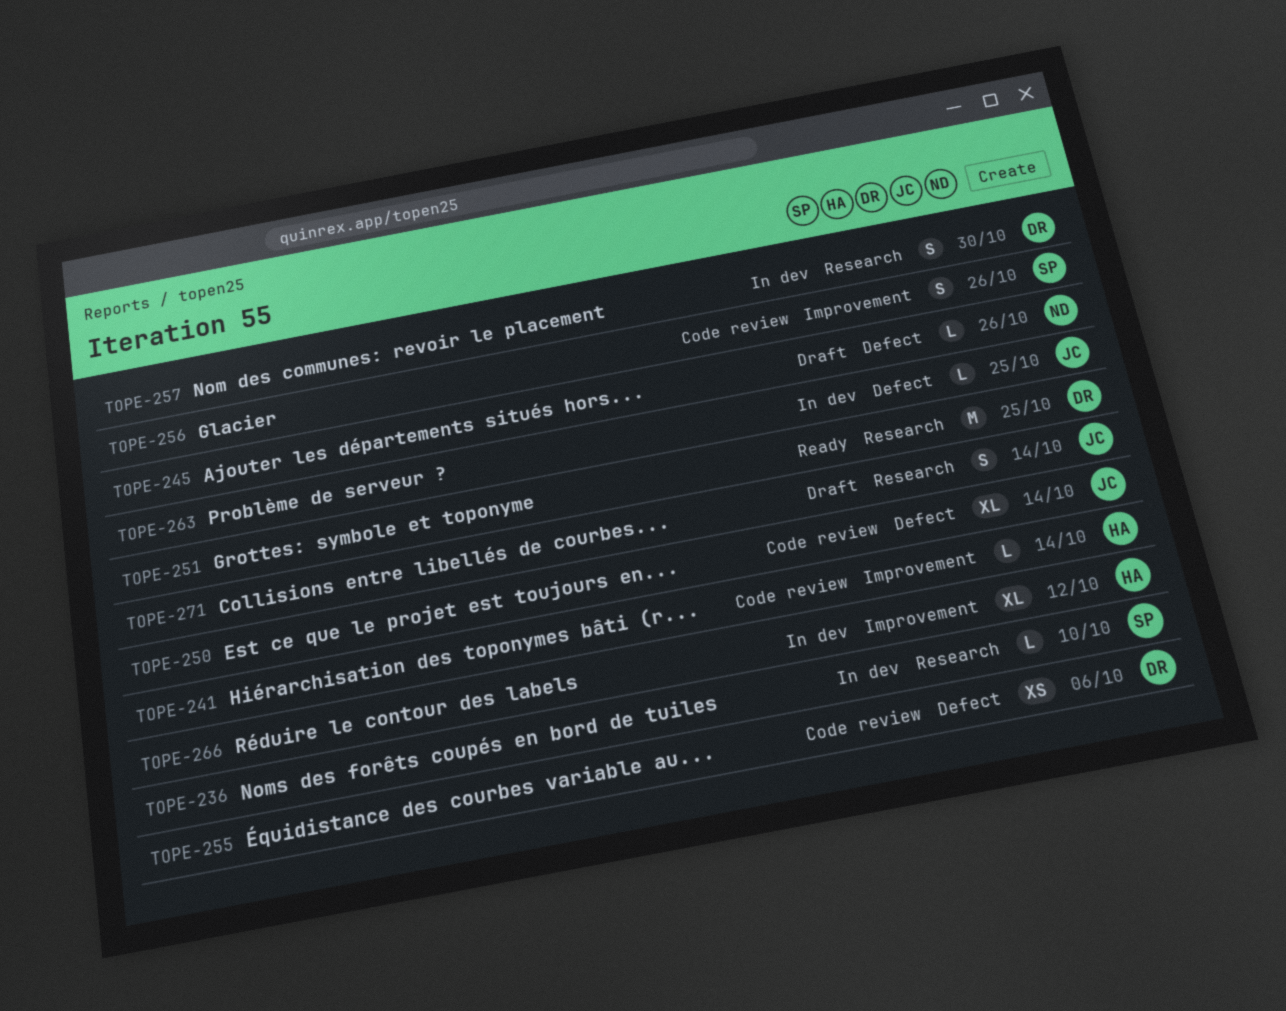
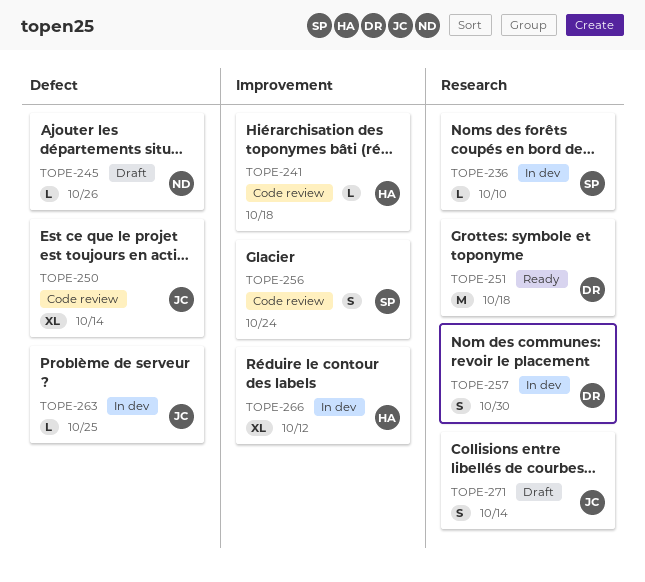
TOPE-241, due: Oct 14 -> Oct 18
TOPE-251, due: Oct 25 -> Oct 18
TOPE-255: present -> none
TOPE-256, due: Oct 26 -> Oct 24

